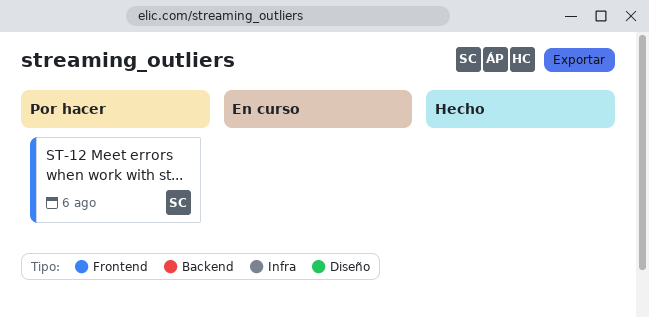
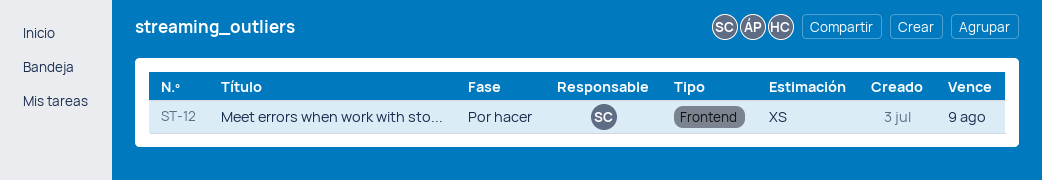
ST-12, due: Aug 6 -> Aug 9

